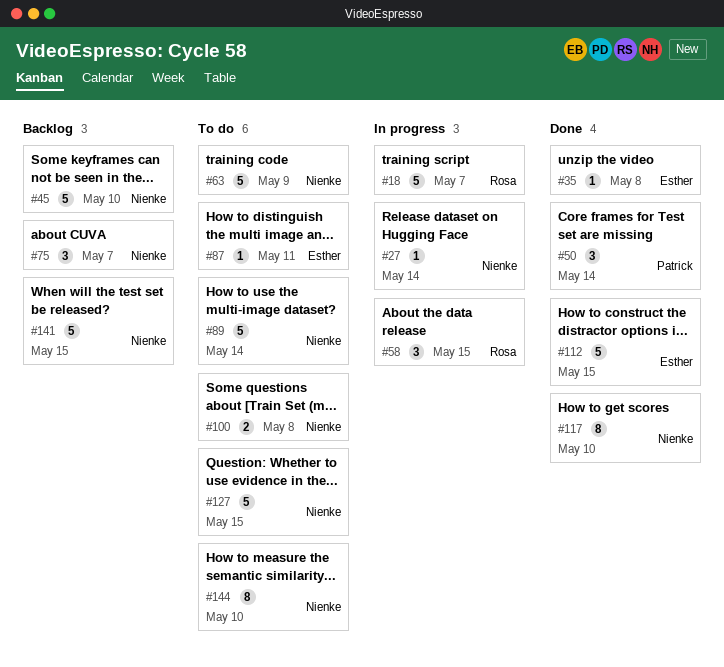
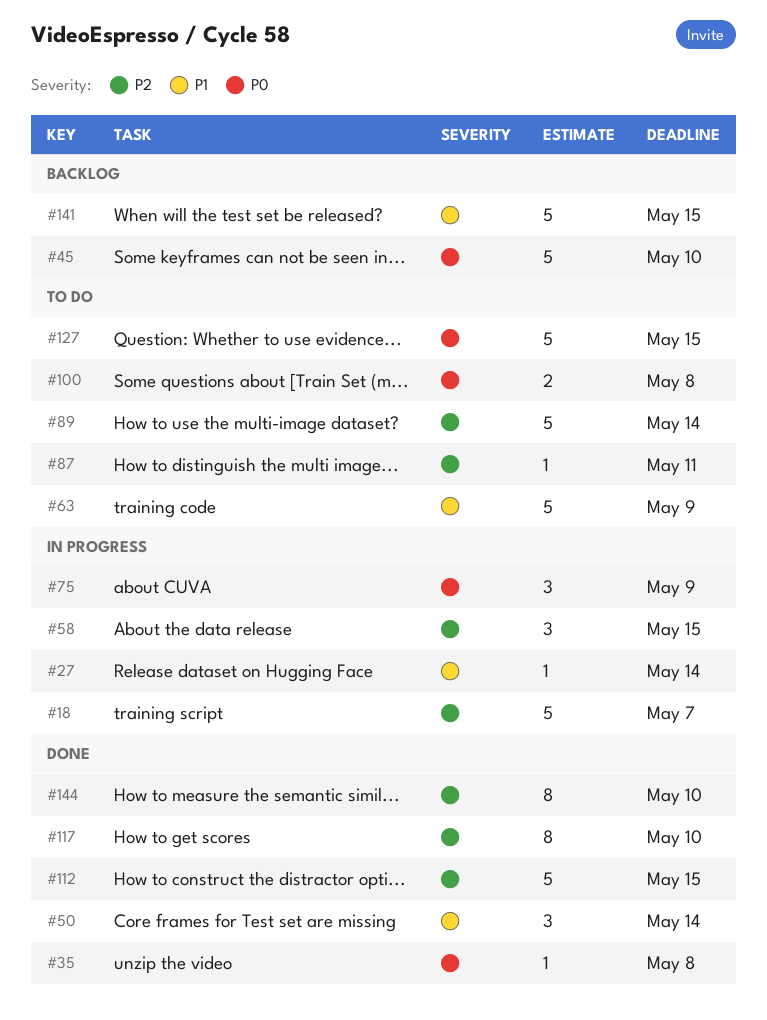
#75, status: Backlog -> In progress
#75, due: May 7 -> May 9
#144, status: To do -> Done

